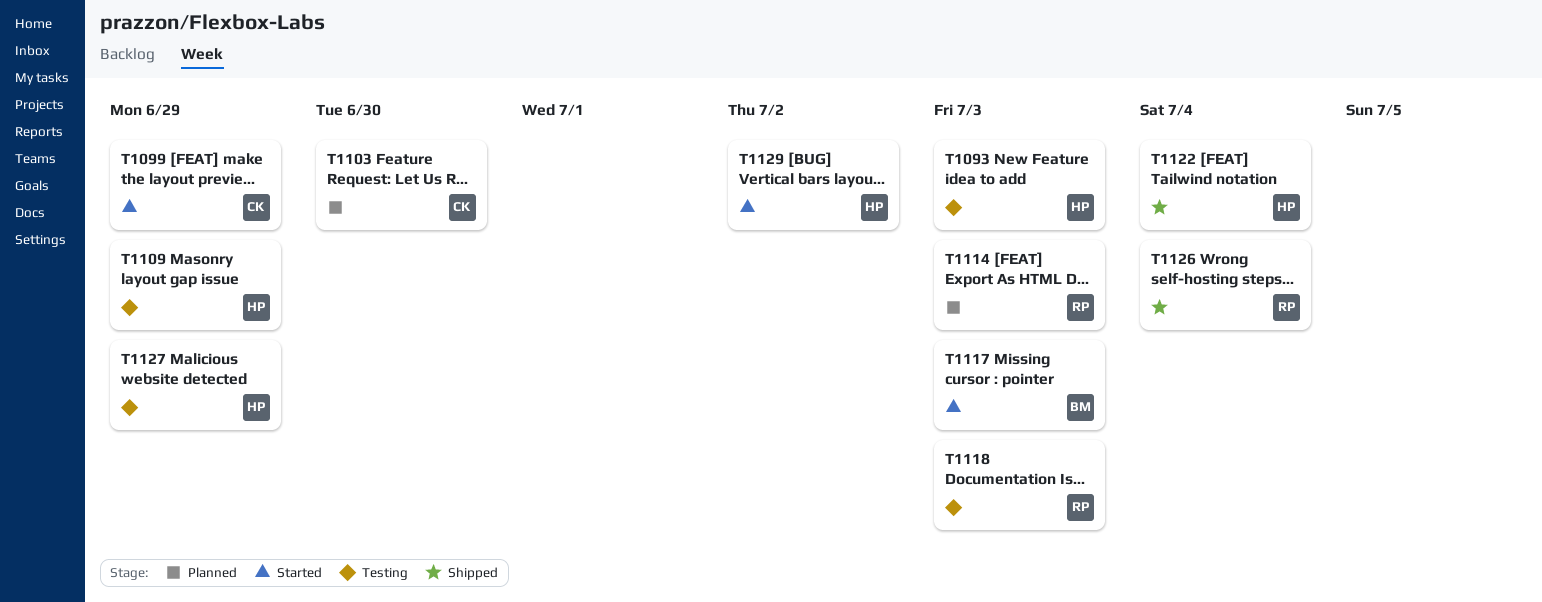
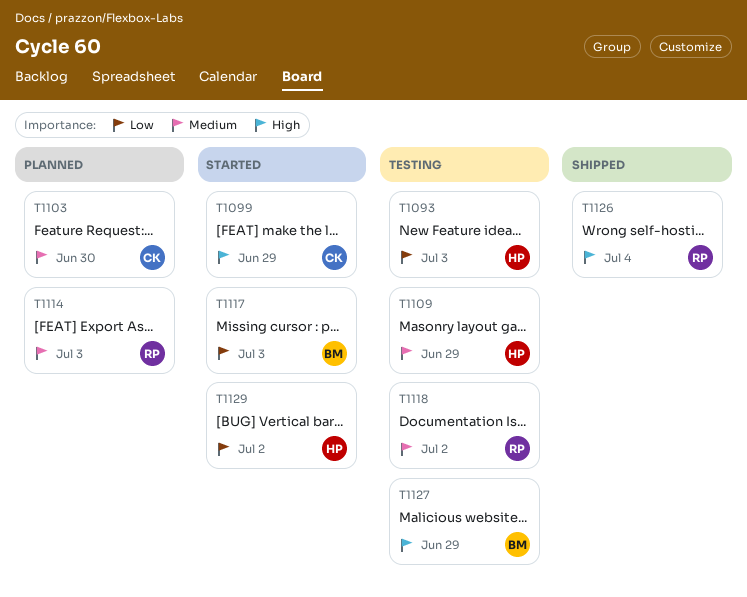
T1118, due: Jul 3 -> Jul 2
T1122: present -> none
T1127, owner: HP -> BM

